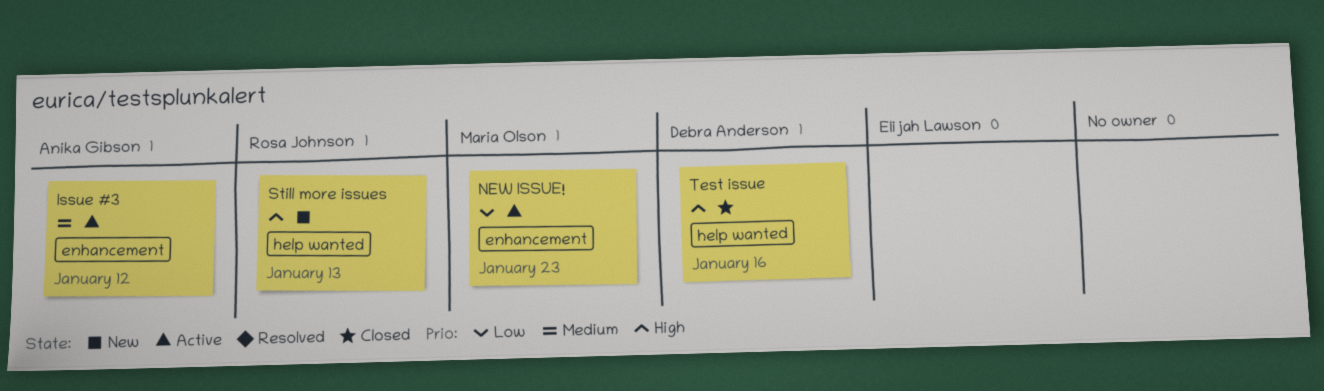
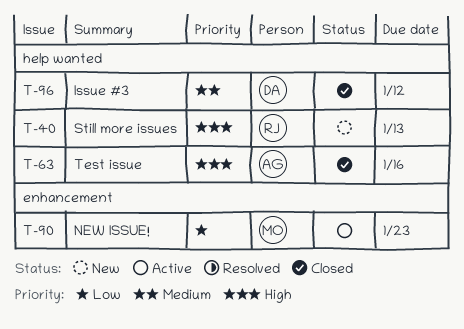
Issue #3, status: Active -> Closed
Issue #3, owner: Anika Gibson -> Debra Anderson
Issue #3, label: enhancement -> help wanted
Test issue, owner: Debra Anderson -> Anika Gibson

